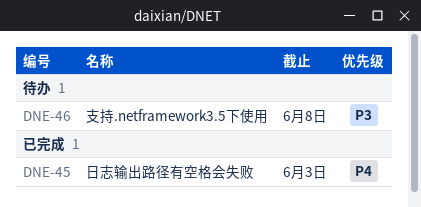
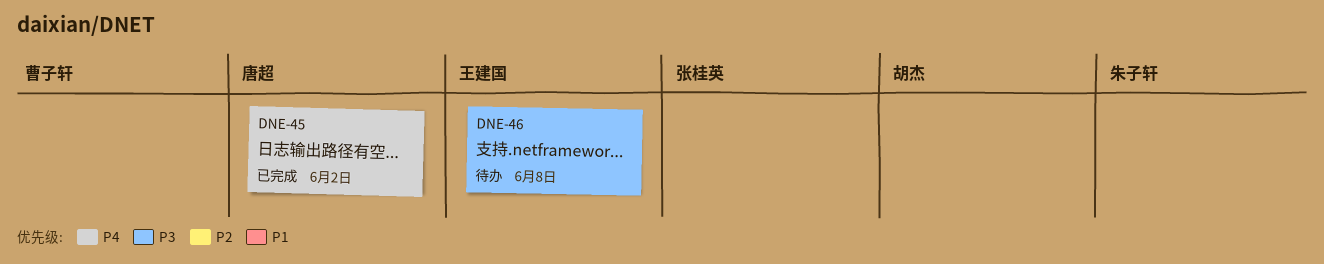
DNE-45, due: Jun 3 -> Jun 2

